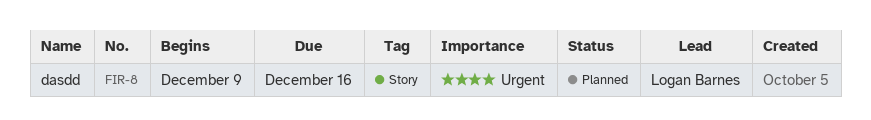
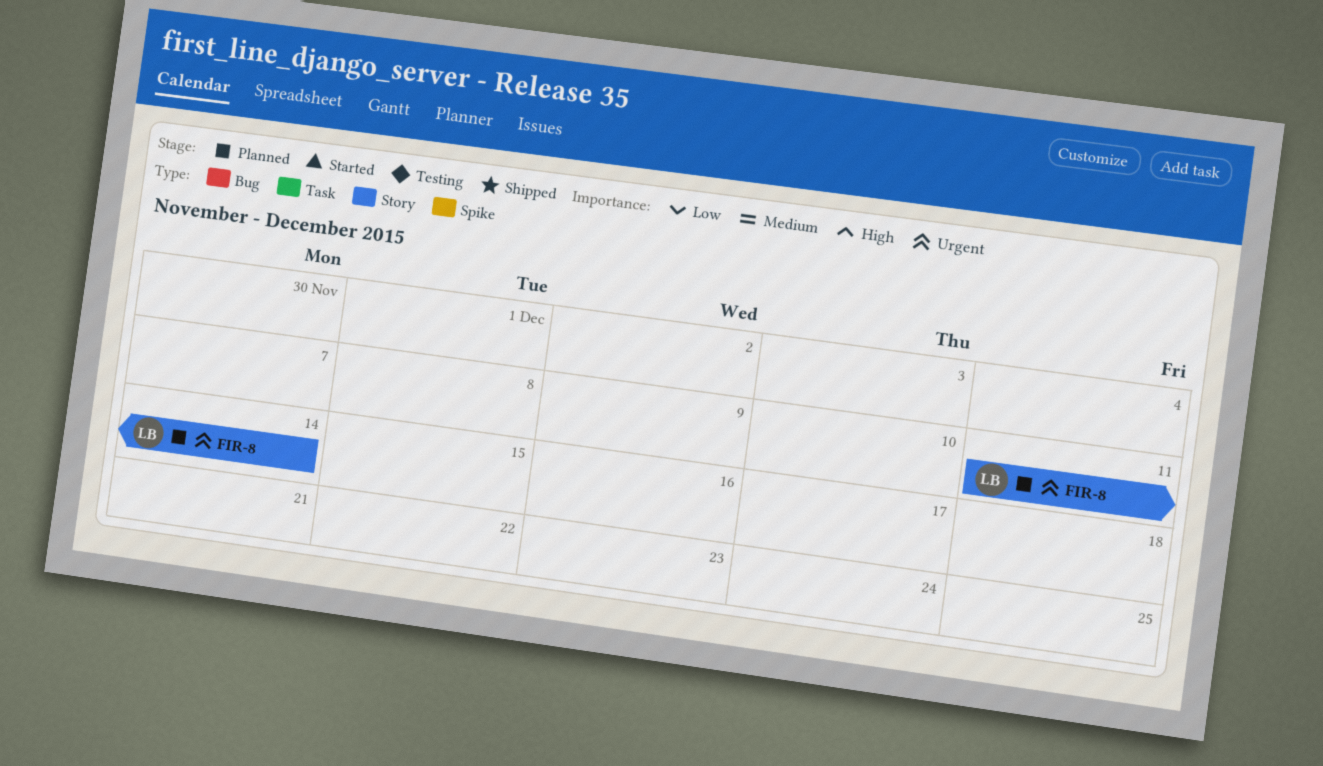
FIR-8, start: Dec 9 -> Dec 11
FIR-8, due: Dec 16 -> Dec 14

